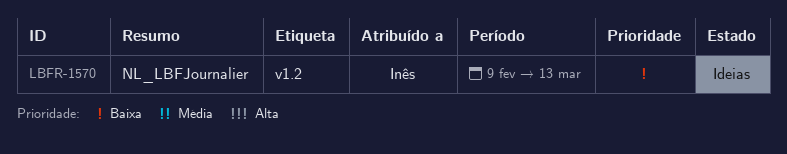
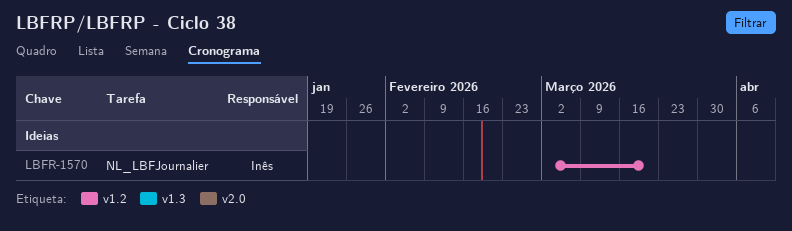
LBFR-1570, start: Feb 9 -> Mar 2
LBFR-1570, due: Mar 13 -> Mar 20

